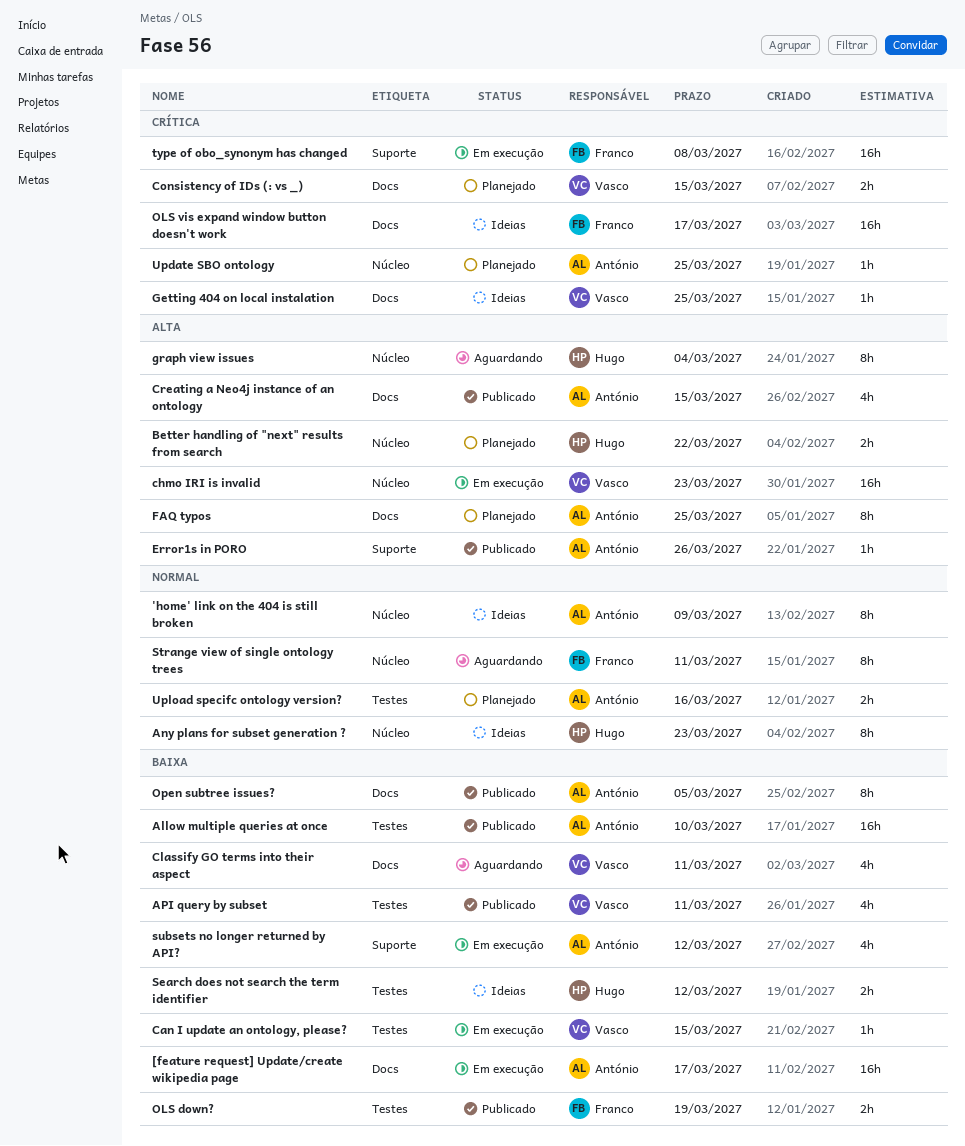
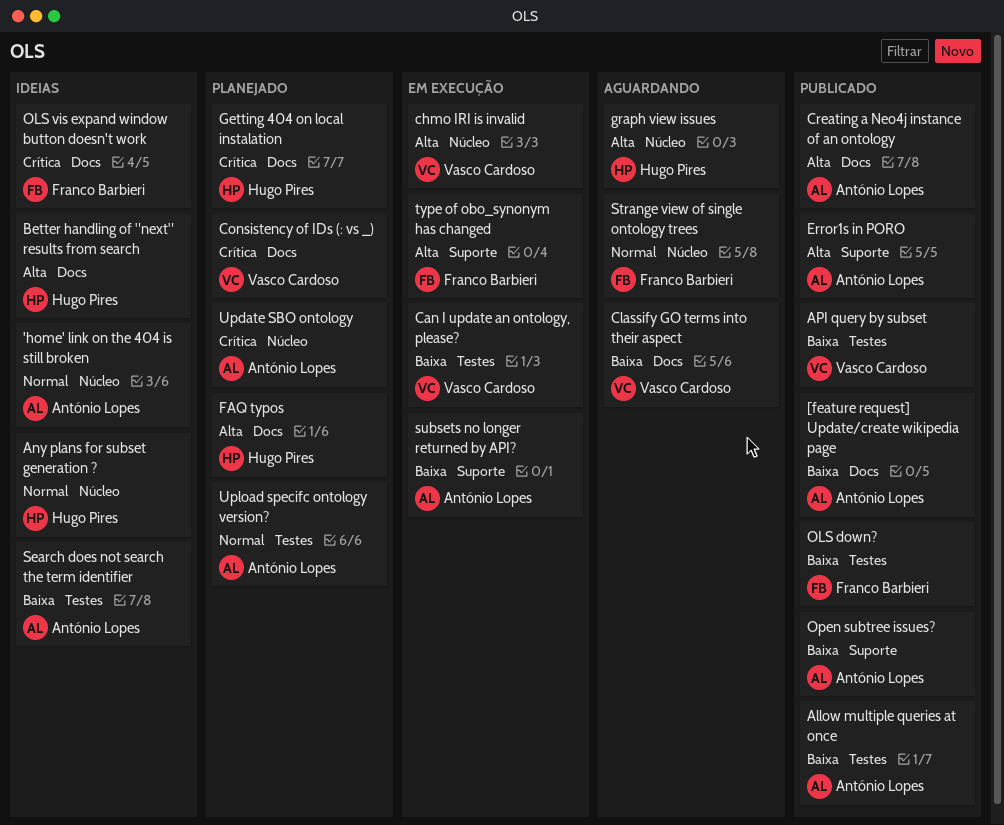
[feature request] Update/create wikipedia page, status: Em execução -> Publicado
Better handling of "next" results from search, status: Planejado -> Ideias
Better handling of "next" results from search, label: Núcleo -> Docs
FAQ typos, owner: António Lopes -> Hugo Pires
Getting 404 on local instalation, status: Ideias -> Planejado
Getting 404 on local instalation, owner: Vasco Cardoso -> Hugo Pires
Open subtree issues?, label: Docs -> Suporte
Search does not search the term identifier, owner: Hugo Pires -> António Lopes
type of obo_synonym has changed, priority: Crítica -> Alta

